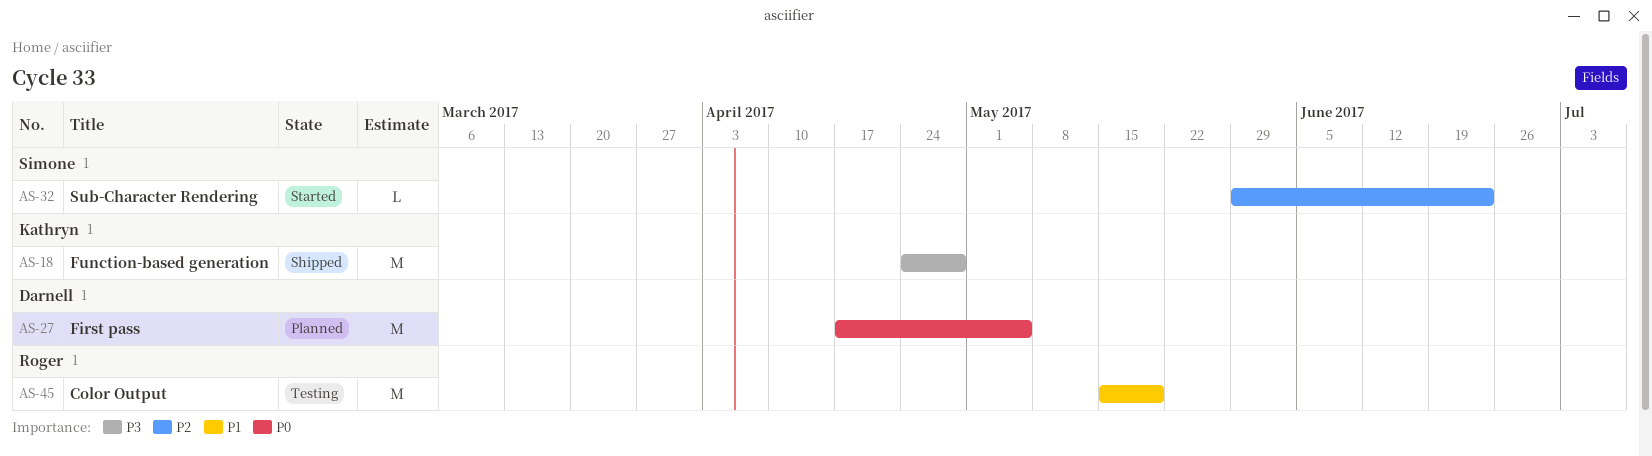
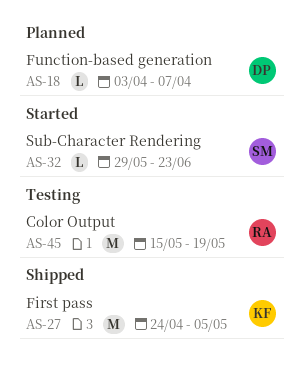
AS-18, status: Shipped -> Planned
AS-18, owner: Kathryn -> Darnell
AS-18, estimate: M -> L
AS-18, start: Apr 24 -> Apr 3
AS-18, due: Apr 28 -> Apr 7
AS-27, status: Planned -> Shipped
AS-27, owner: Darnell -> Kathryn
AS-27, start: Apr 17 -> Apr 24

